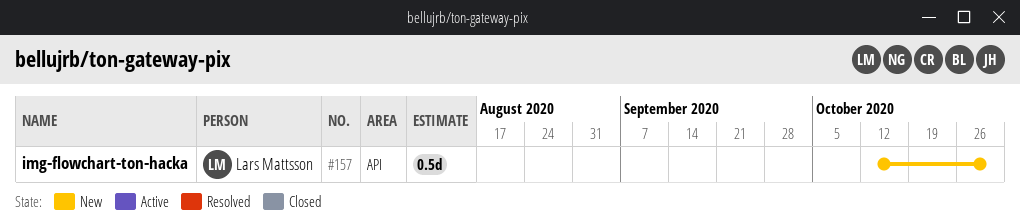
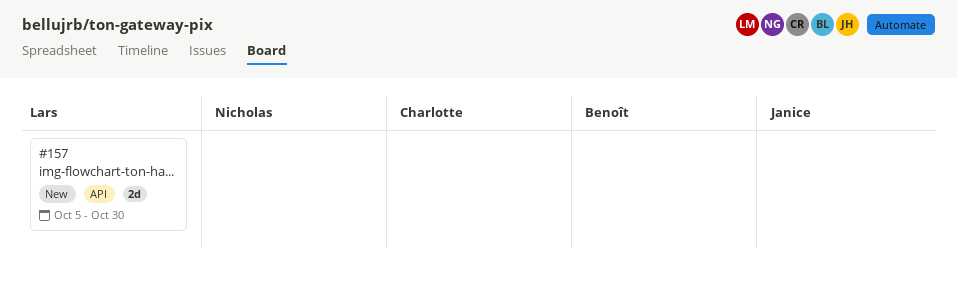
#157, estimate: 0.5d -> 2d
#157, start: Oct 12 -> Oct 5

